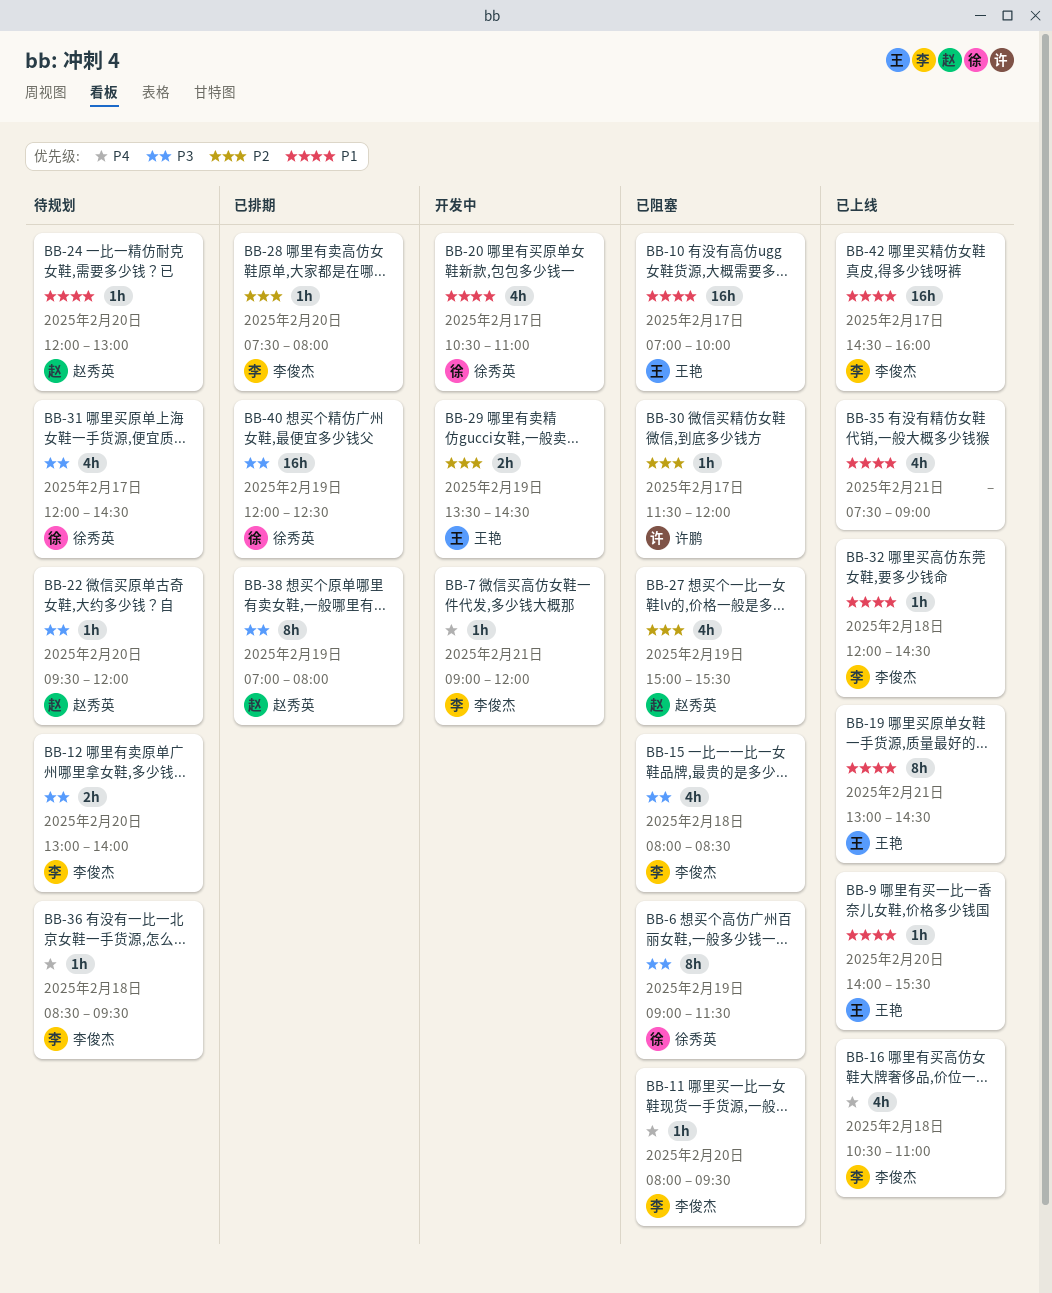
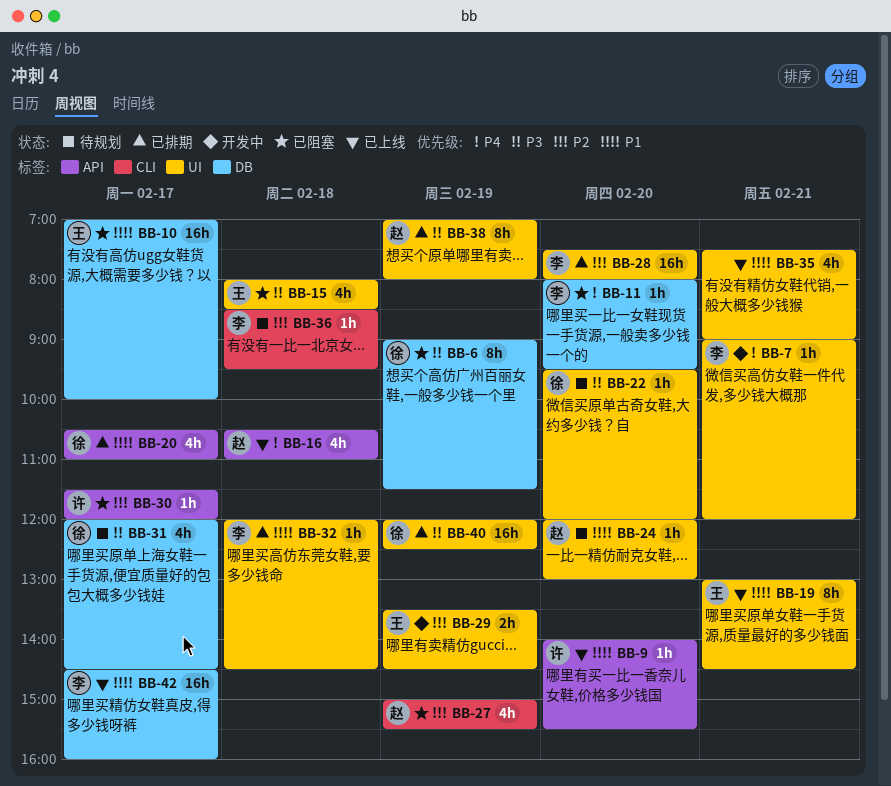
BB-9, owner: 王艳 -> 许鹏
BB-12: present -> none
BB-15, owner: 李俊杰 -> 王艳
BB-16, owner: 李俊杰 -> 赵秀英
BB-20, status: 开发中 -> 已排期
BB-22, owner: 赵秀英 -> 徐秀英
BB-28, estimate: 1h -> 16h
BB-32, status: 已上线 -> 已排期
BB-36, priority: P4 -> P2

